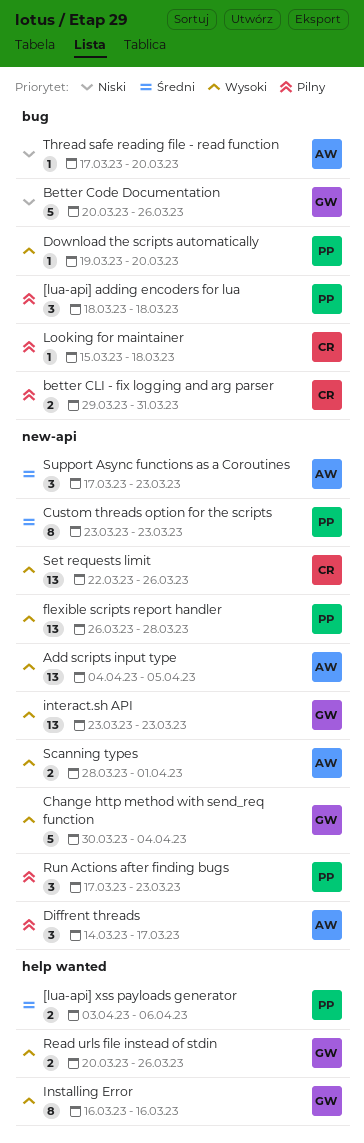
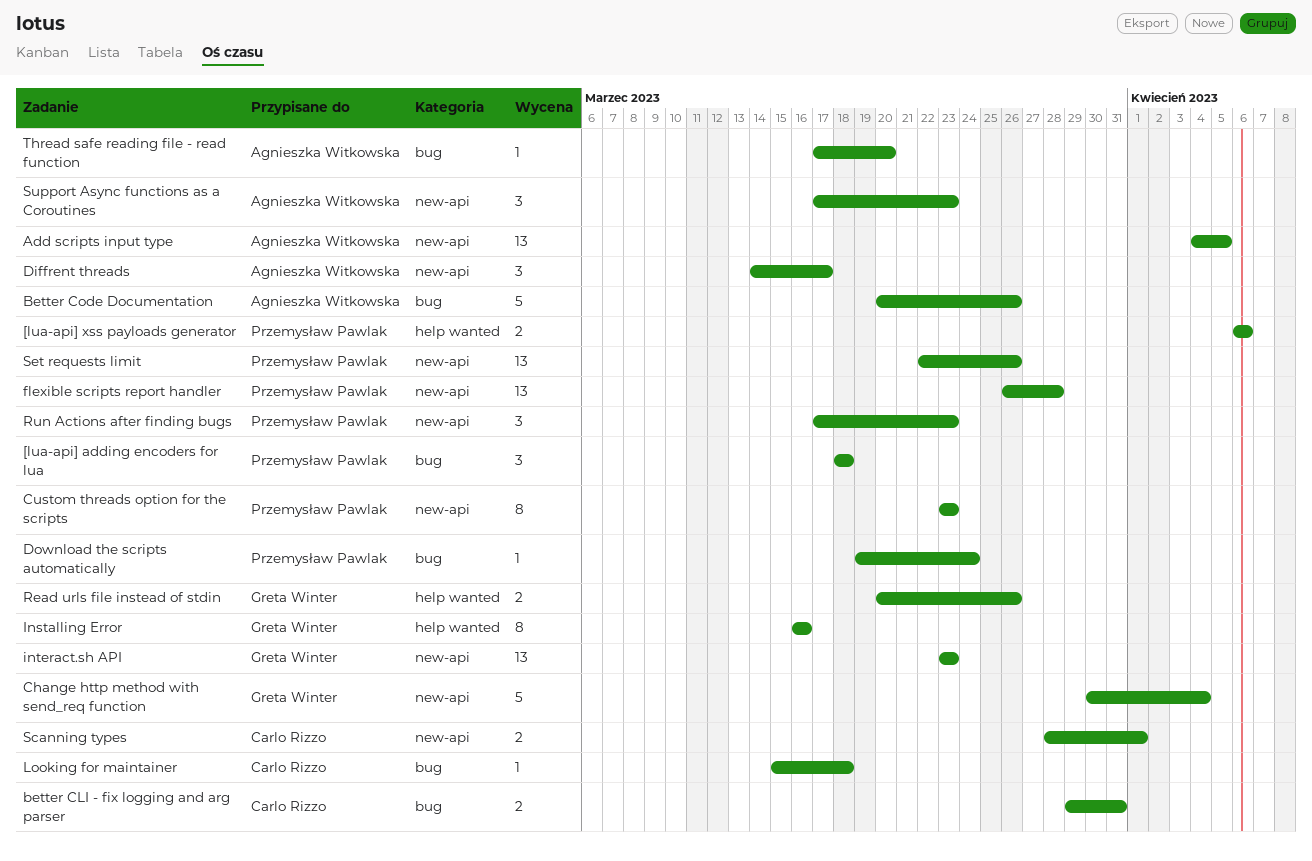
[lua-api] xss payloads generator, start: Apr 3 -> Apr 6
Better Code Documentation, owner: Greta Winter -> Agnieszka Witkowska
Download the scripts automatically, due: Mar 20 -> Mar 24
Scanning types, owner: Agnieszka Witkowska -> Carlo Rizzo
Set requests limit, owner: Carlo Rizzo -> Przemysław Pawlak

